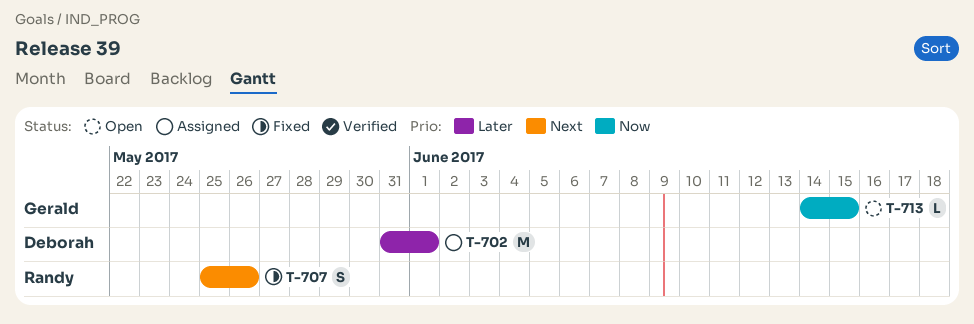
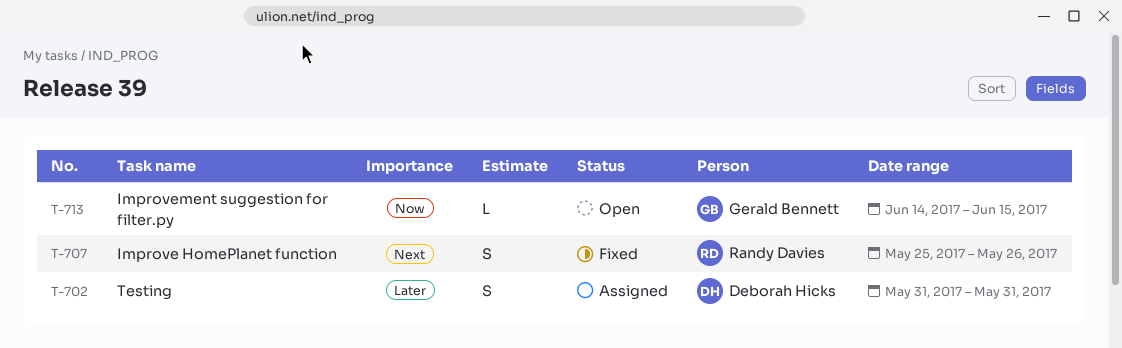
T-702, estimate: M -> S
T-702, due: Jun 1 -> May 31

